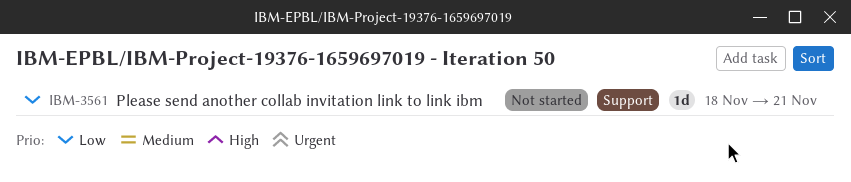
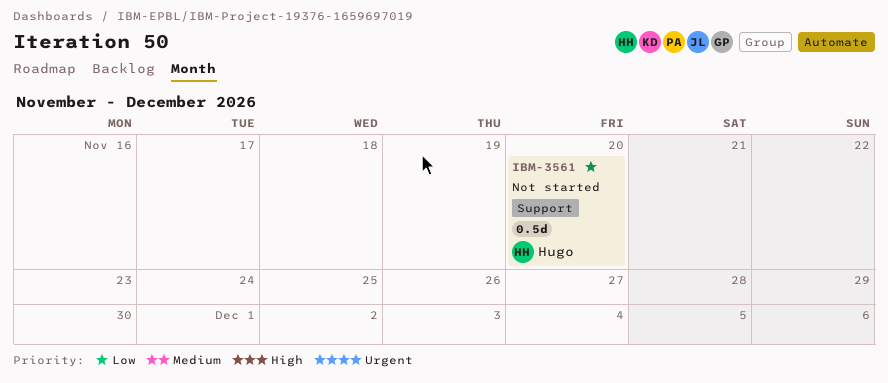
IBM-3561, estimate: 1d -> 0.5d
IBM-3561, due: Nov 21 -> Nov 20

